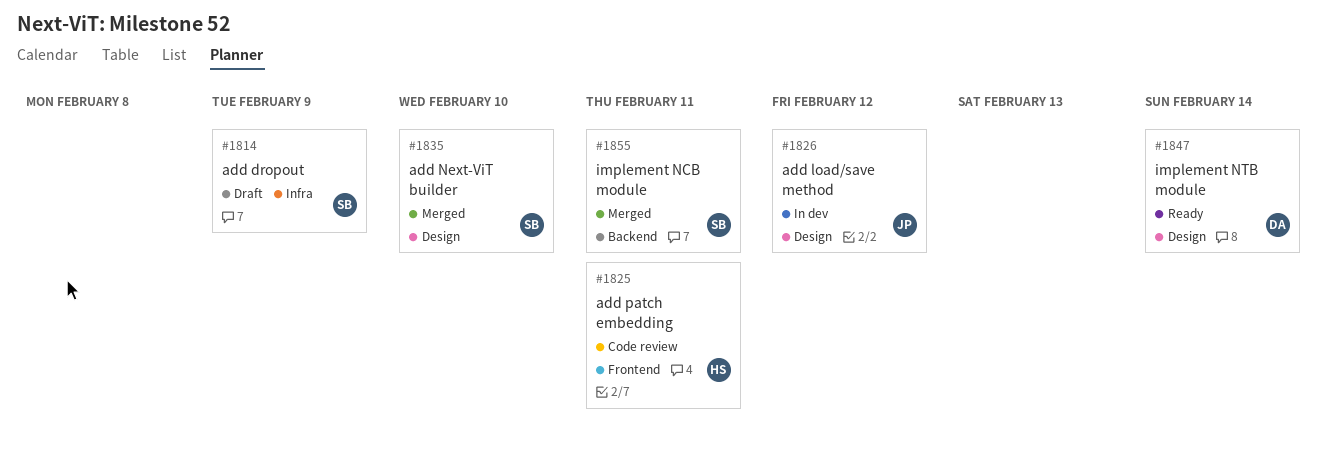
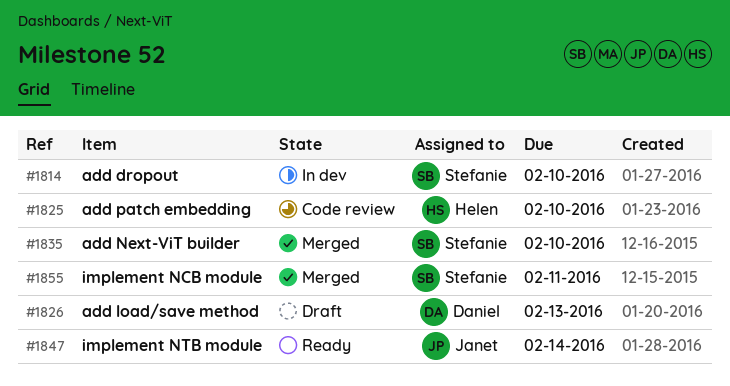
#1814, status: Draft -> In dev
#1814, due: Feb 9 -> Feb 10
#1825, due: Feb 11 -> Feb 10
#1826, status: In dev -> Draft
#1826, owner: Janet -> Daniel
#1826, due: Feb 12 -> Feb 13
#1847, owner: Daniel -> Janet

